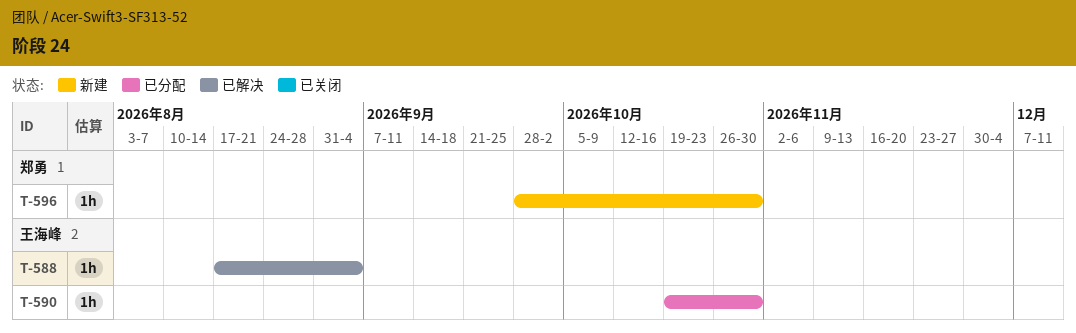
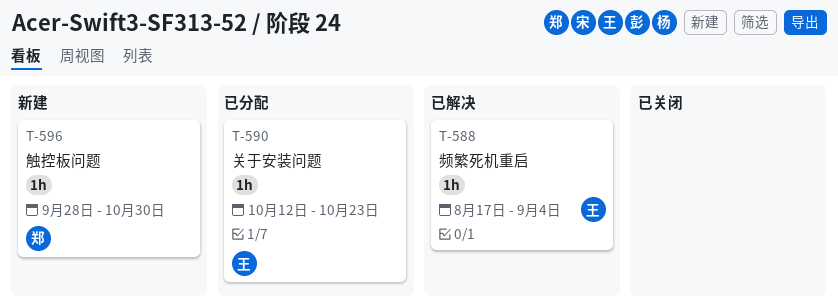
T-590, start: Oct 19 -> Oct 12
T-590, due: Oct 30 -> Oct 23

